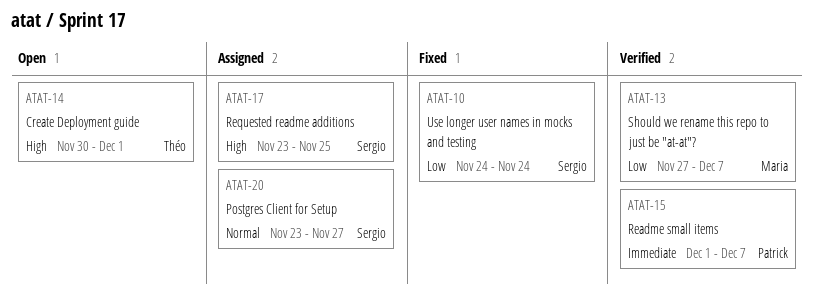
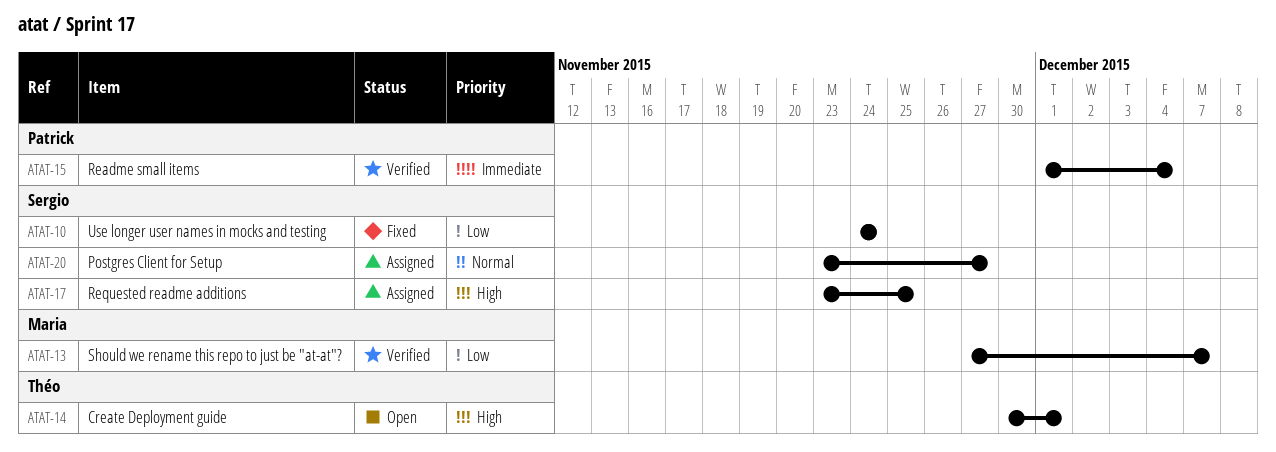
ATAT-15, due: Dec 7 -> Dec 4

